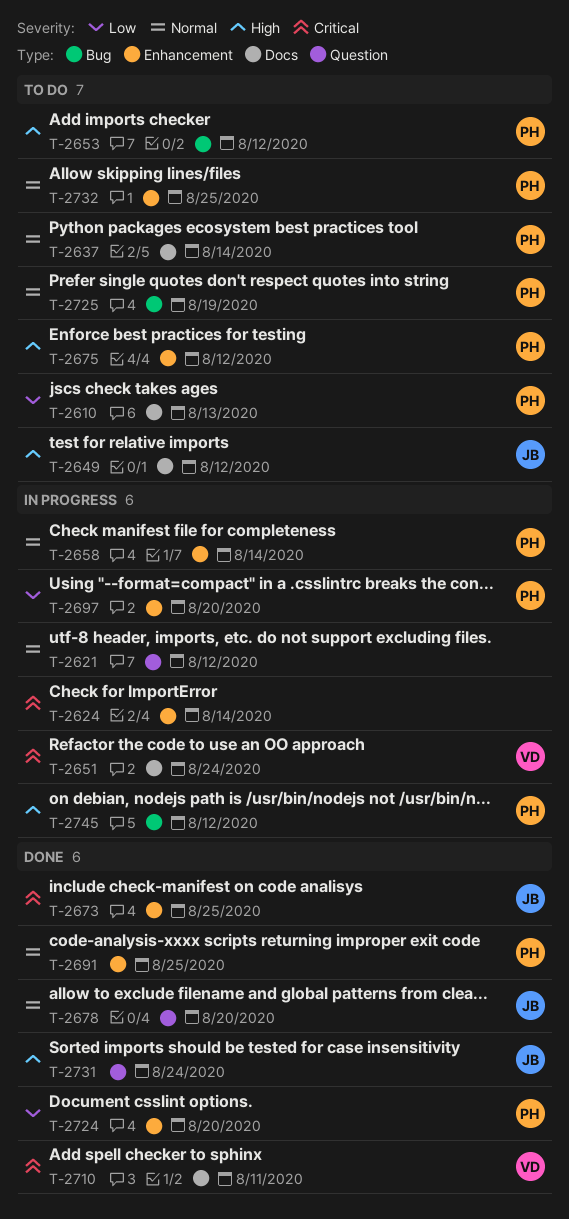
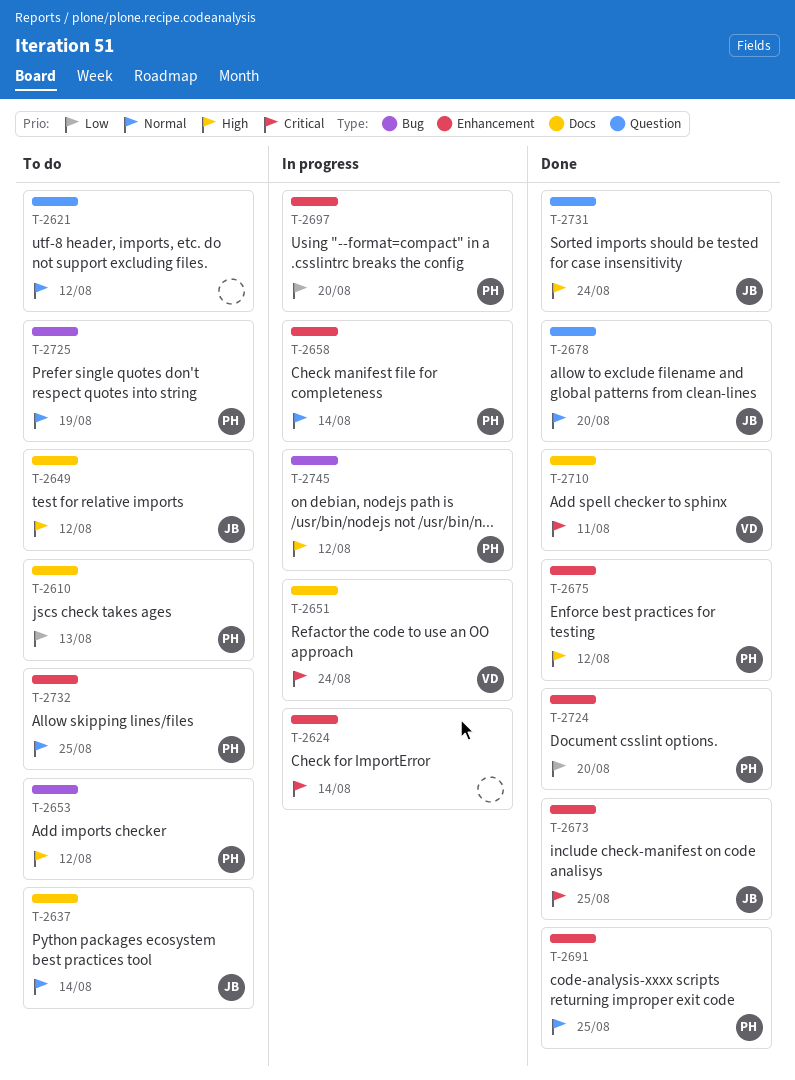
T-2621, status: In progress -> To do
T-2637, owner: PH -> JB
T-2675, status: To do -> Done

